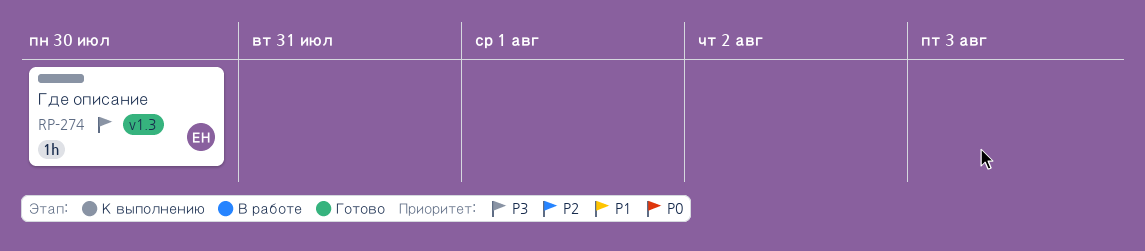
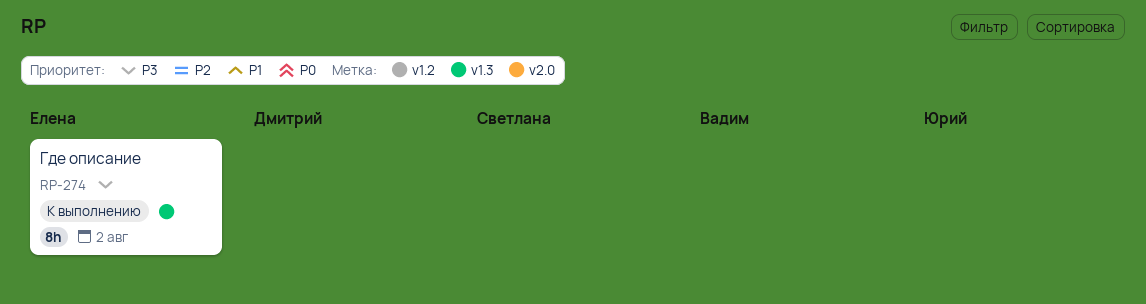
RP-274, estimate: 1h -> 8h
RP-274, due: Jul 30 -> Aug 2

